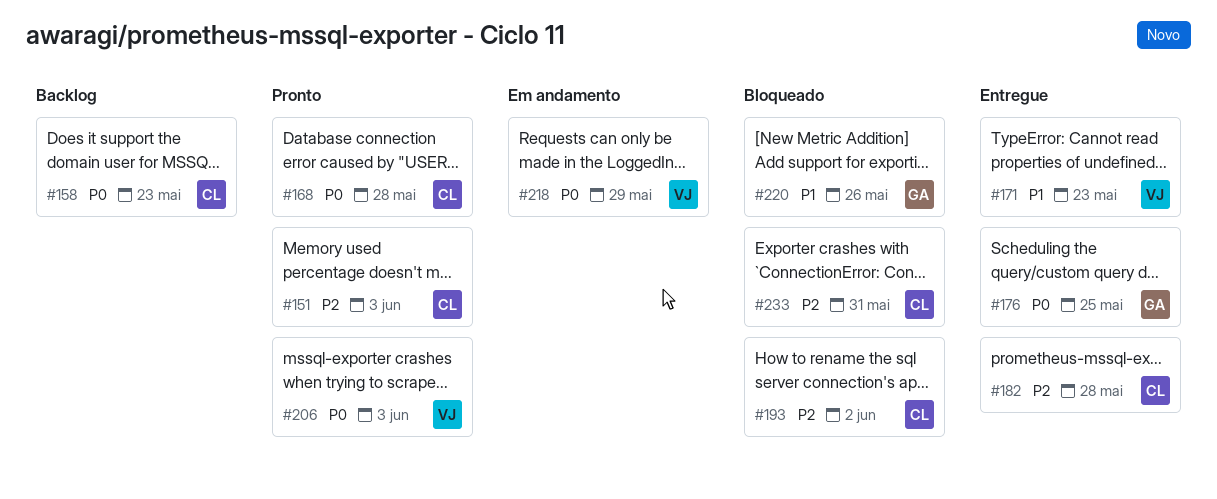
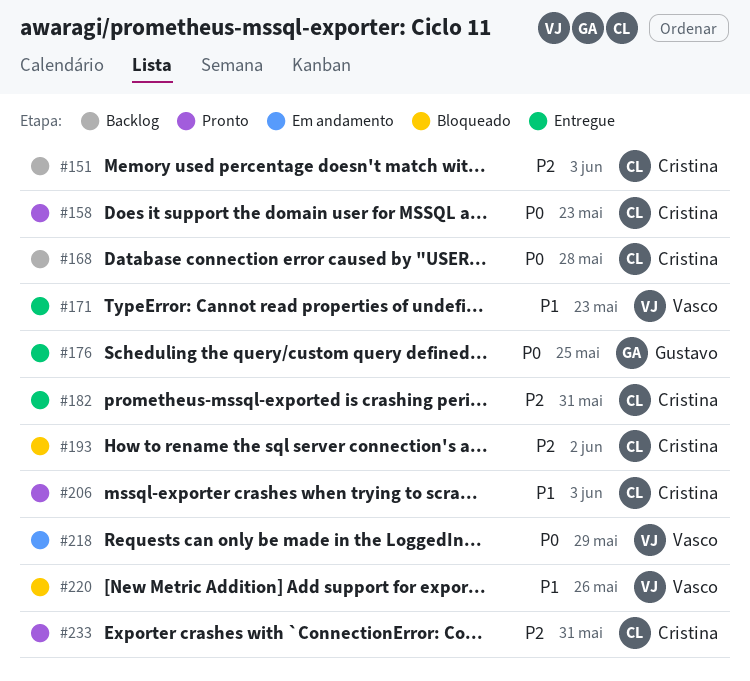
#151, status: Pronto -> Backlog
#158, status: Backlog -> Pronto
#168, status: Pronto -> Backlog
#182, due: May 28 -> May 31
#206, owner: Vasco -> Cristina
#206, priority: P0 -> P1
#220, owner: Gustavo -> Vasco
#233, status: Bloqueado -> Pronto

